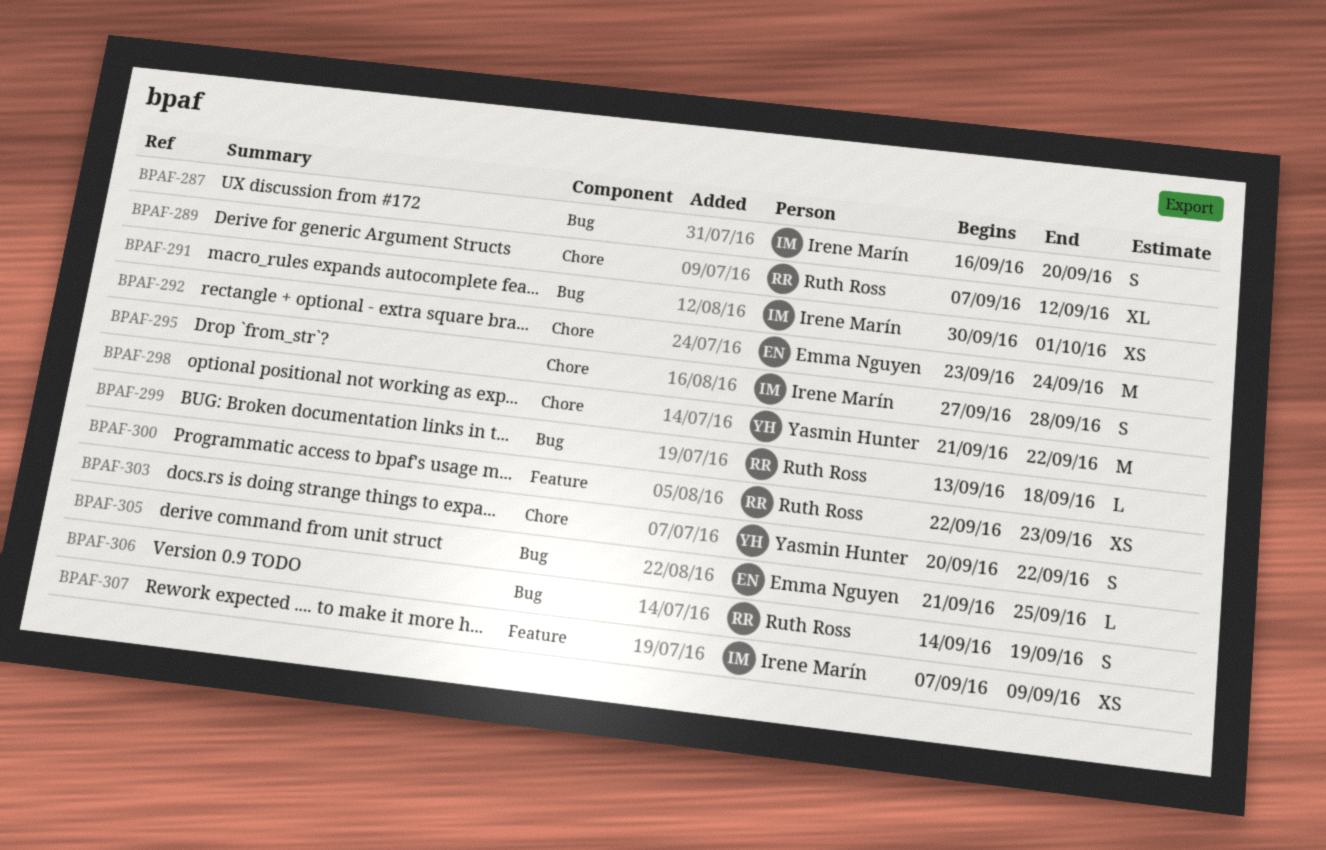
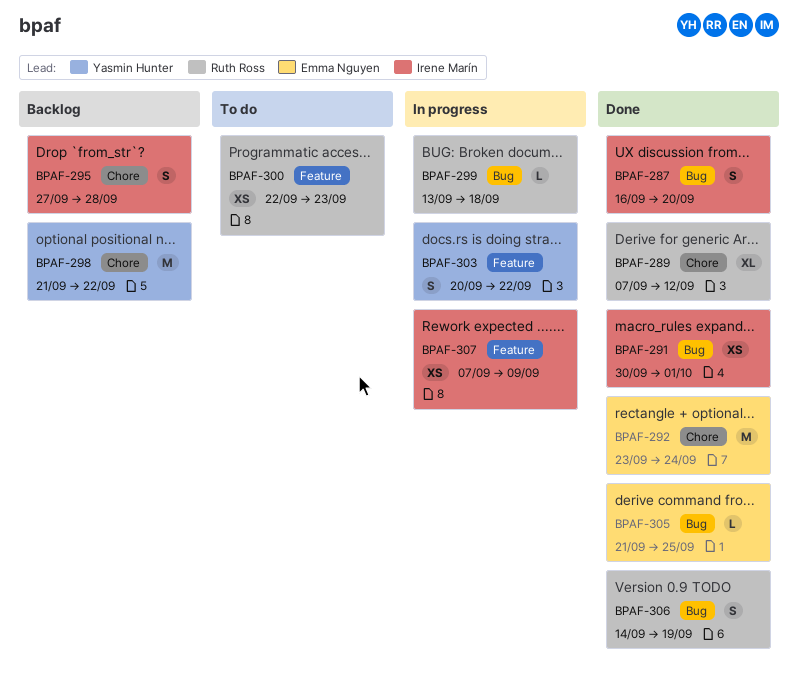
BPAF-303, label: Chore -> Feature

